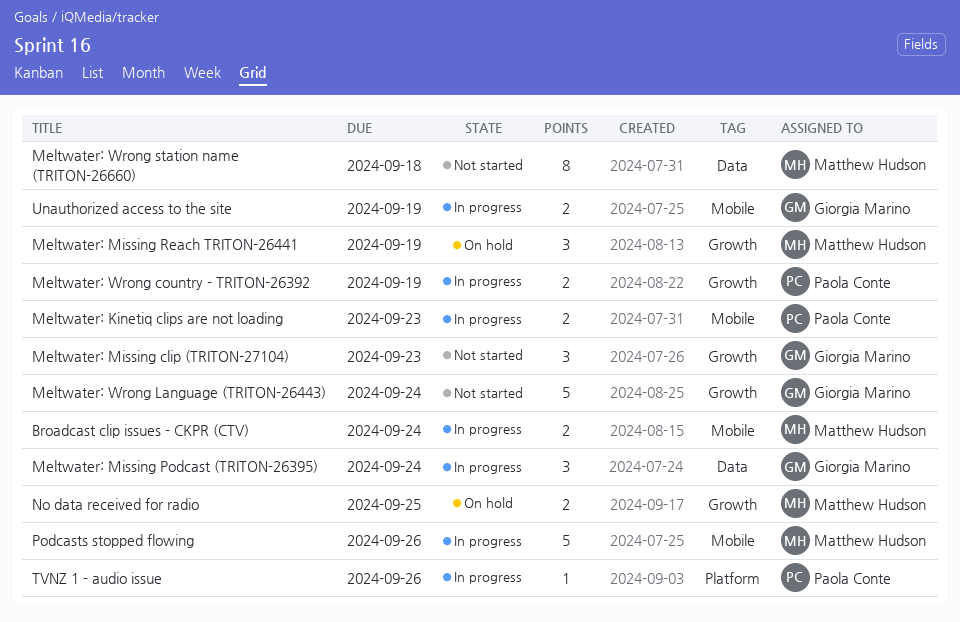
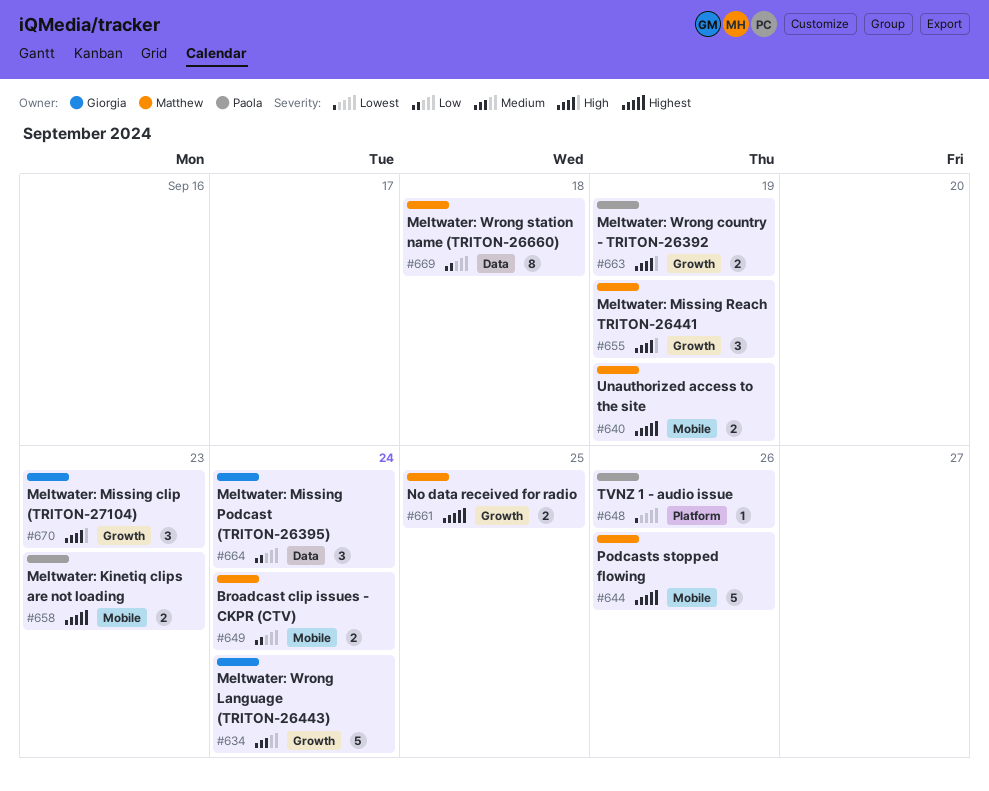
Unauthorized access to the site, owner: Giorgia Marino -> Matthew Hudson

